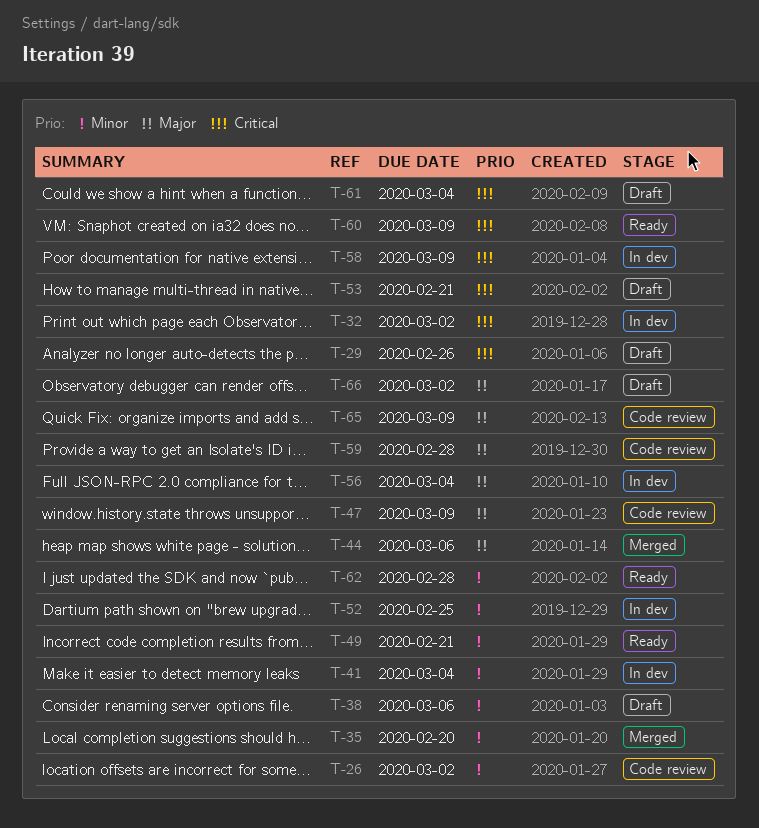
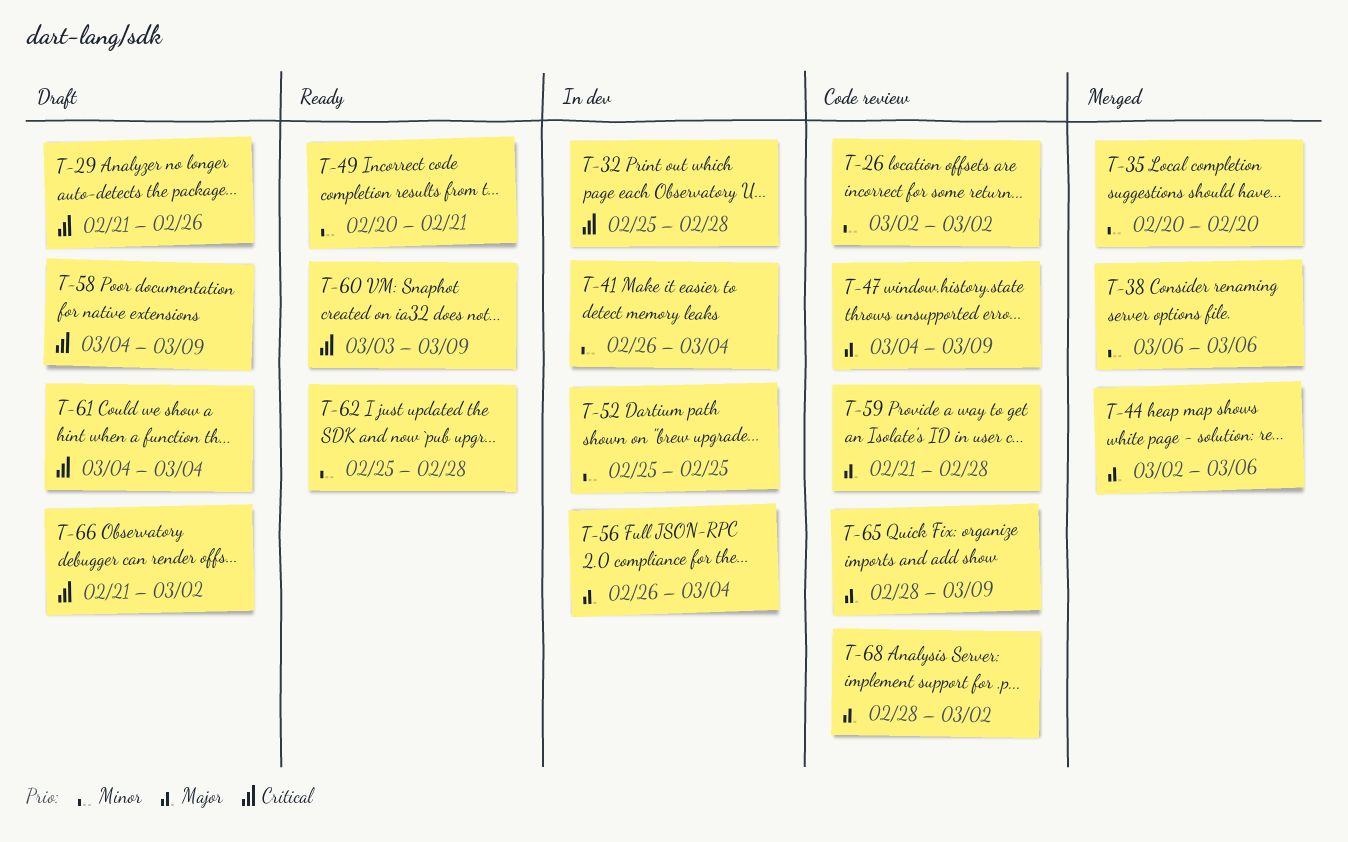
T-32, due: Mar 2 -> Feb 28
T-38, status: Draft -> Merged
T-53: present -> none
T-58, status: In dev -> Draft
T-66, priority: Major -> Critical
T-68: none -> present

